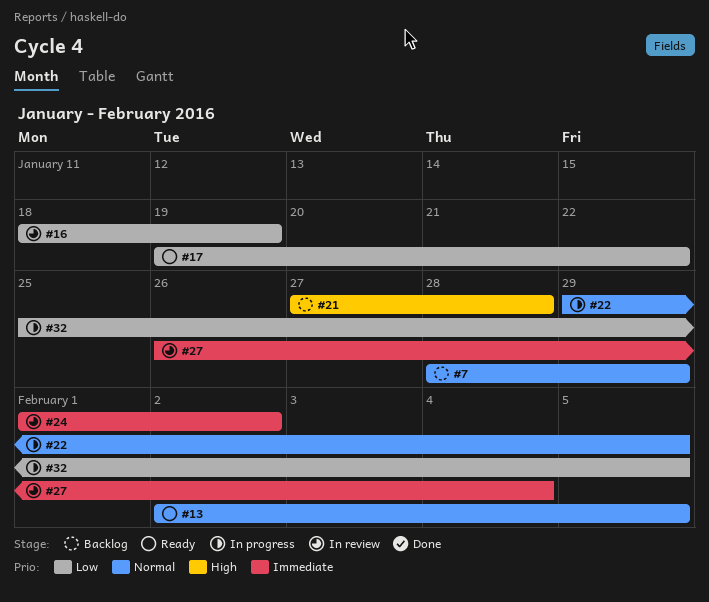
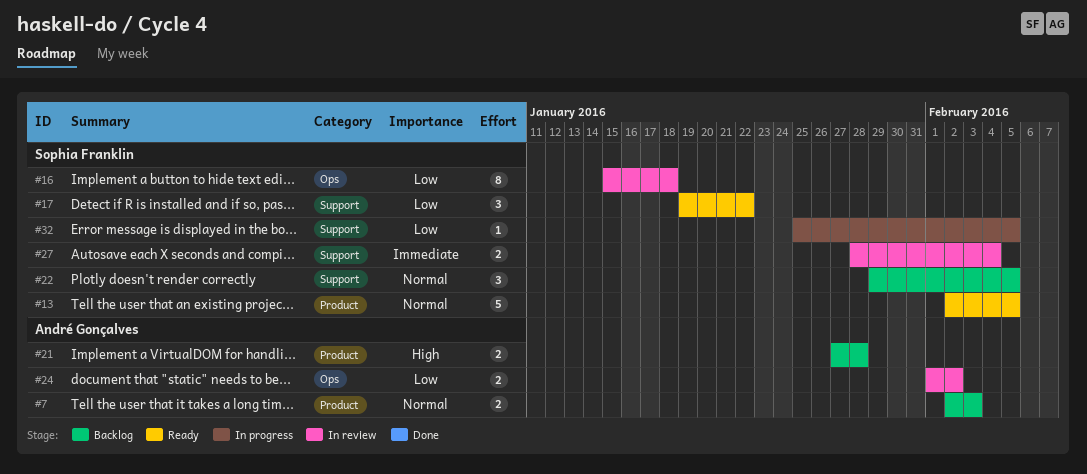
#7, start: Jan 28 -> Feb 2
#7, due: Jan 29 -> Feb 3
#16, start: Jan 18 -> Jan 15
#16, due: Jan 19 -> Jan 18
#22, status: In progress -> Backlog
#24, priority: Immediate -> Low
#27, start: Jan 26 -> Jan 28

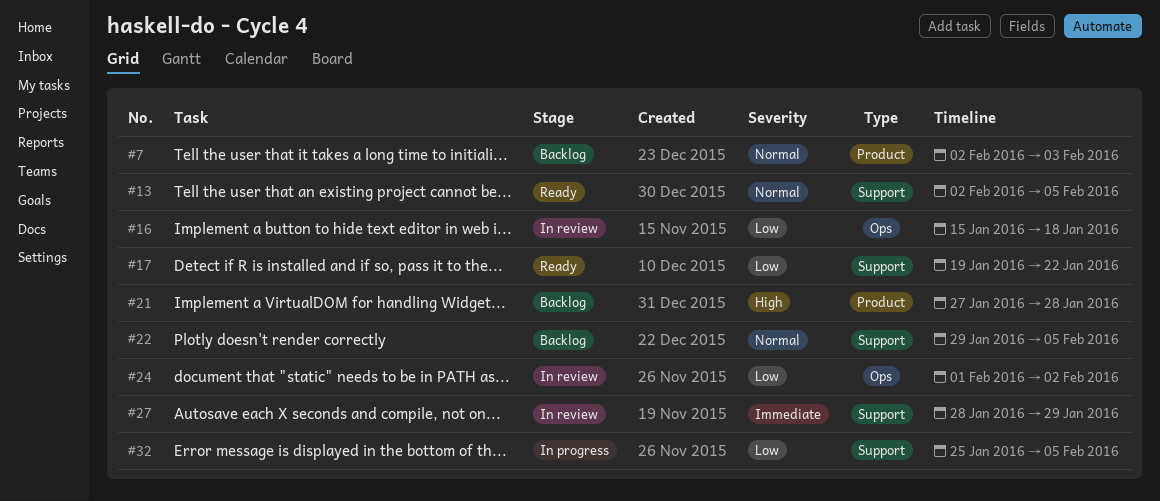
#13, label: Product -> Support
#27, due: Feb 4 -> Jan 29

